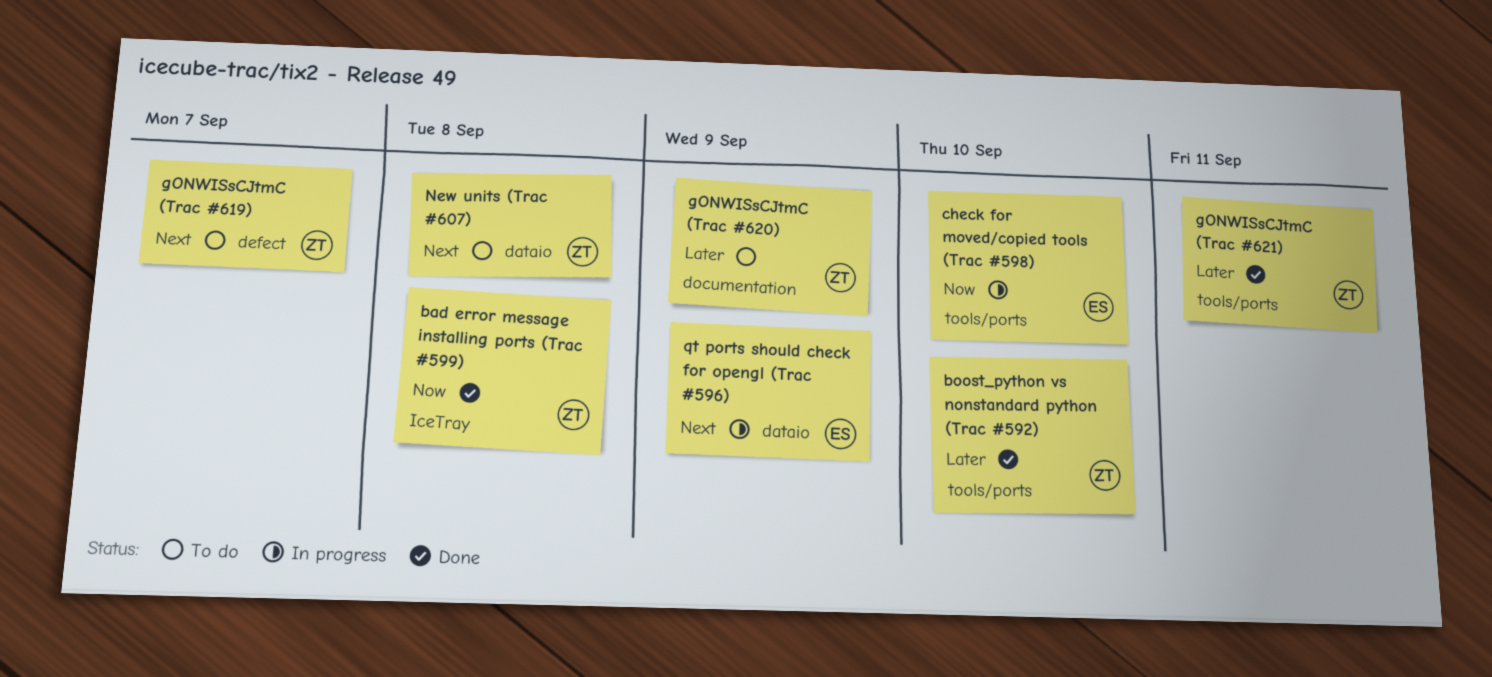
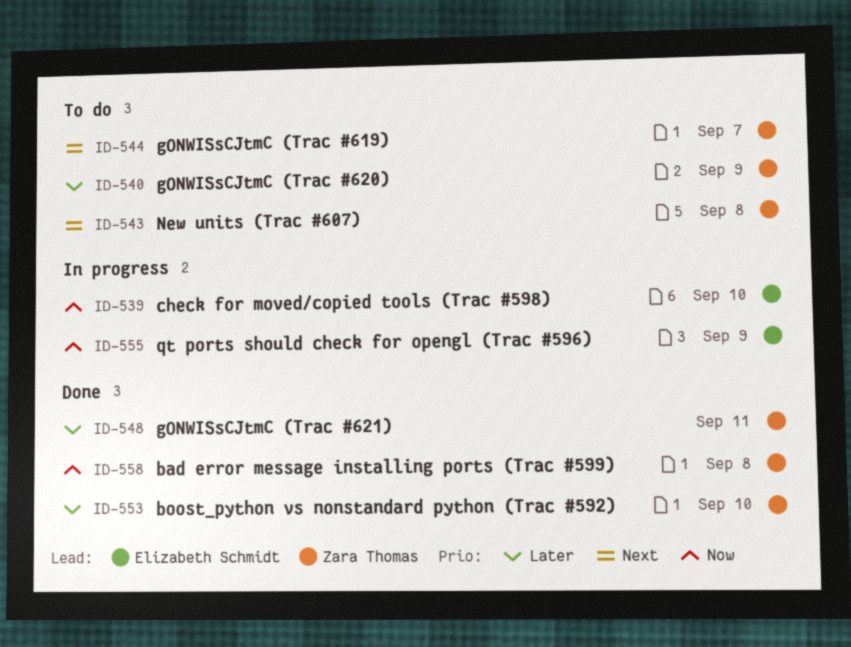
qt ports should check for opengl (Trac #596), priority: Next -> Now

